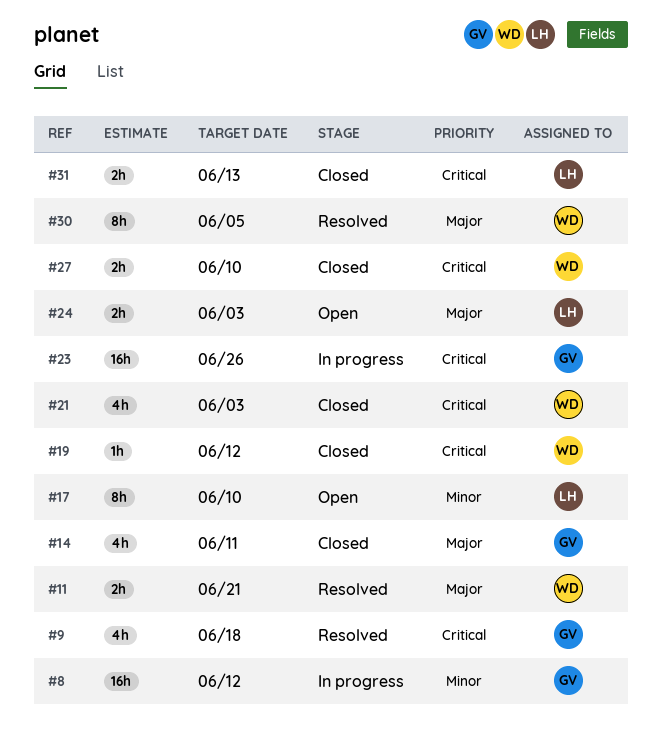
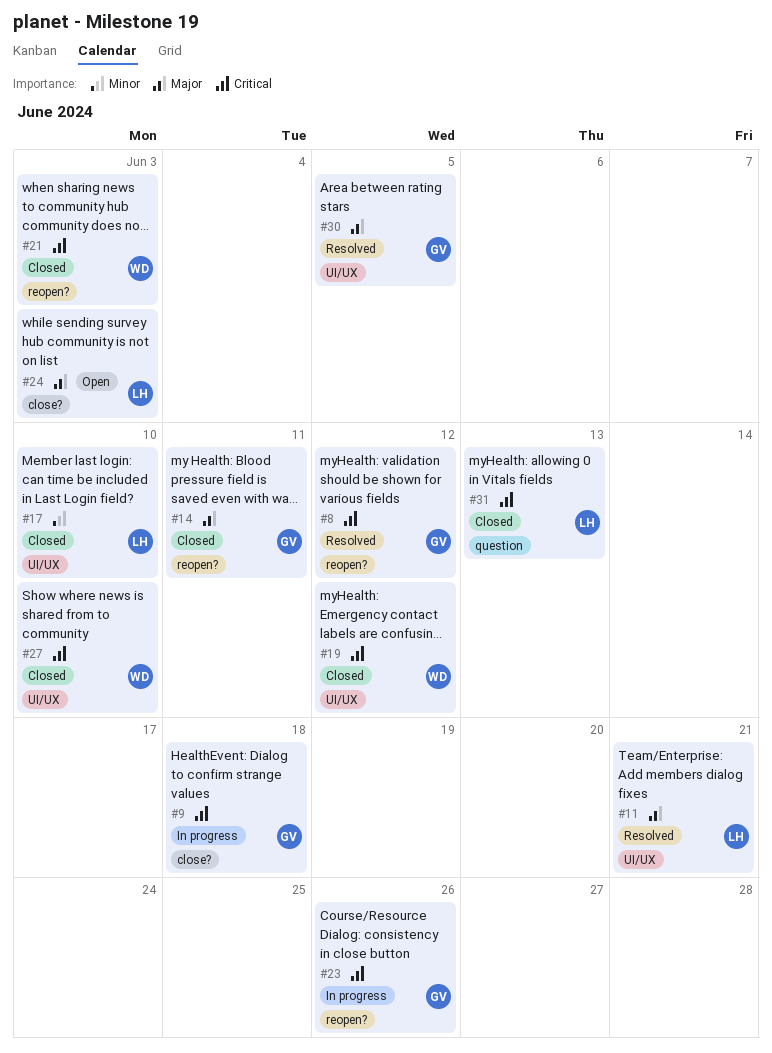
#8, status: In progress -> Resolved
#8, priority: Minor -> Critical
#9, status: Resolved -> In progress
#11, owner: WD -> LH
#17, status: Open -> Closed
#30, owner: WD -> GV

